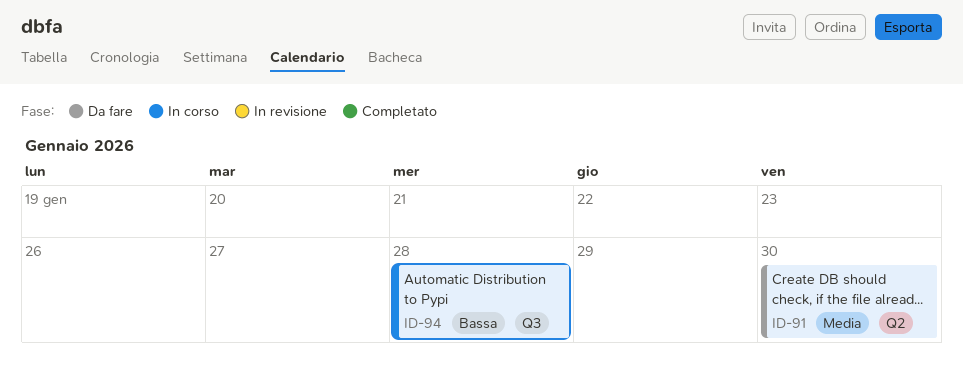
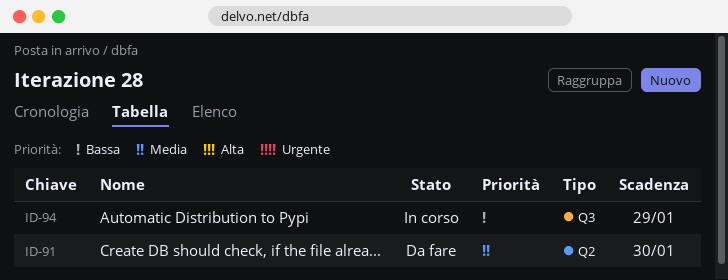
ID-94, due: Jan 28 -> Jan 29

